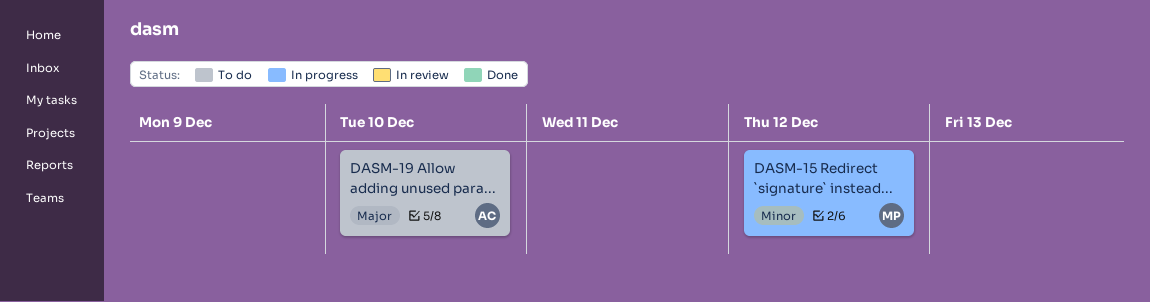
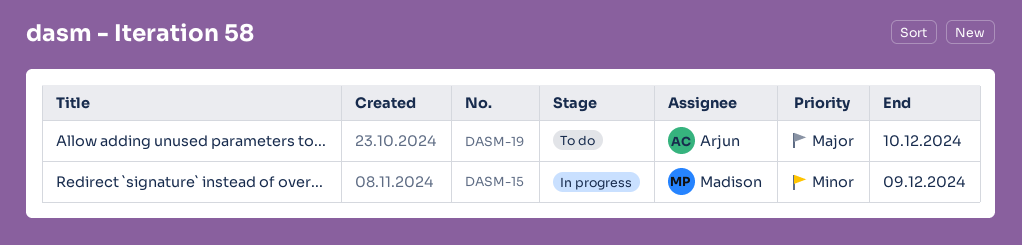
DASM-15, due: Dec 12 -> Dec 9

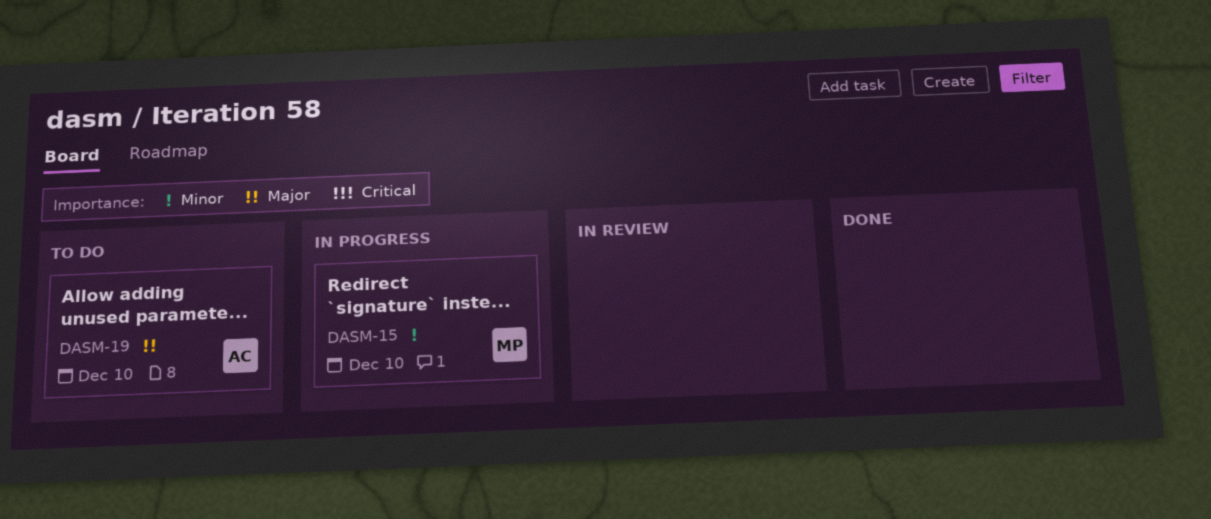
DASM-15, due: Dec 9 -> Dec 10

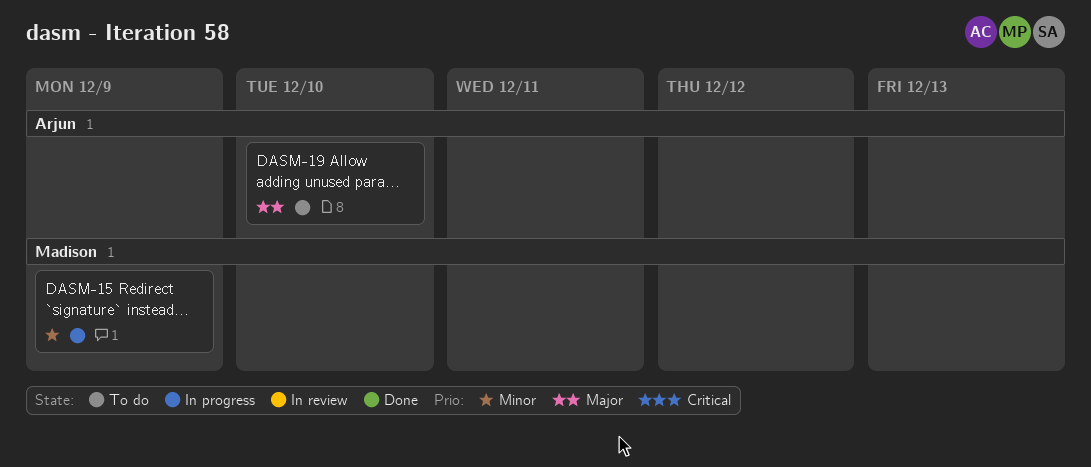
DASM-15, due: Dec 10 -> Dec 9

